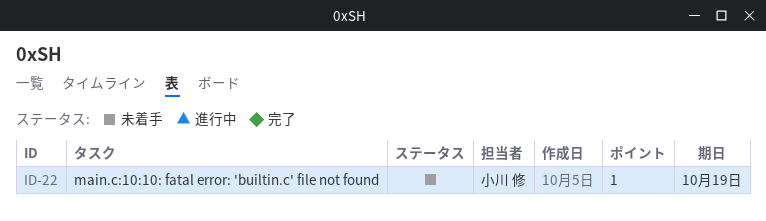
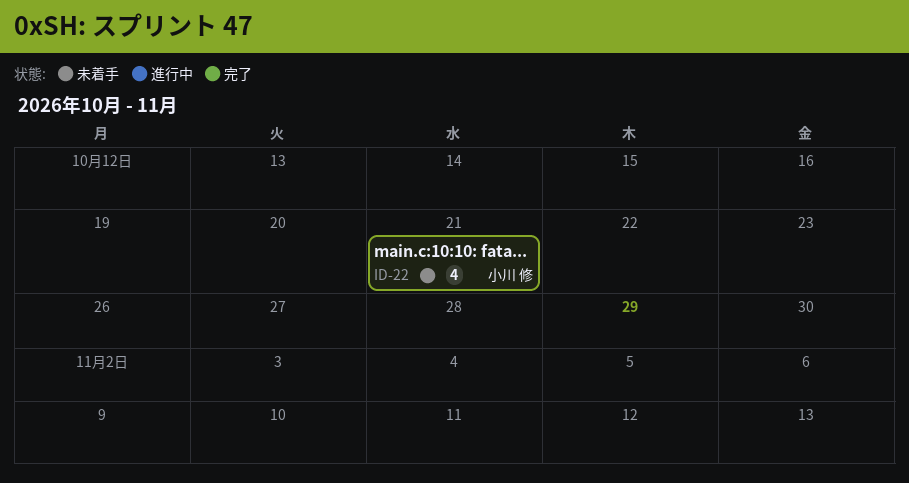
ID-22, estimate: 1 -> 4
ID-22, due: Oct 19 -> Oct 21

